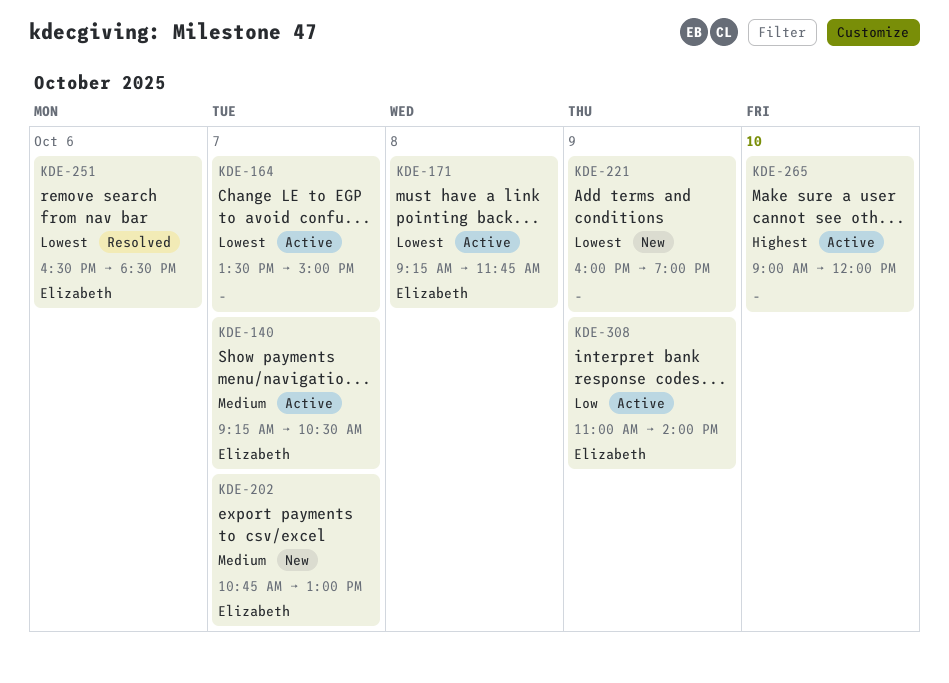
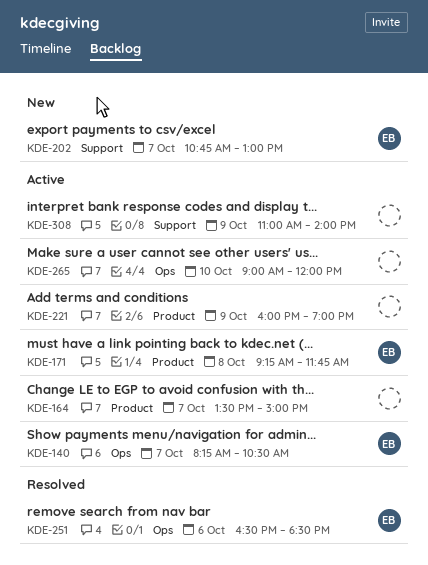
KDE-140, begins: 09:15 -> 08:15
KDE-221, status: New -> Active
KDE-308, owner: Elizabeth -> none

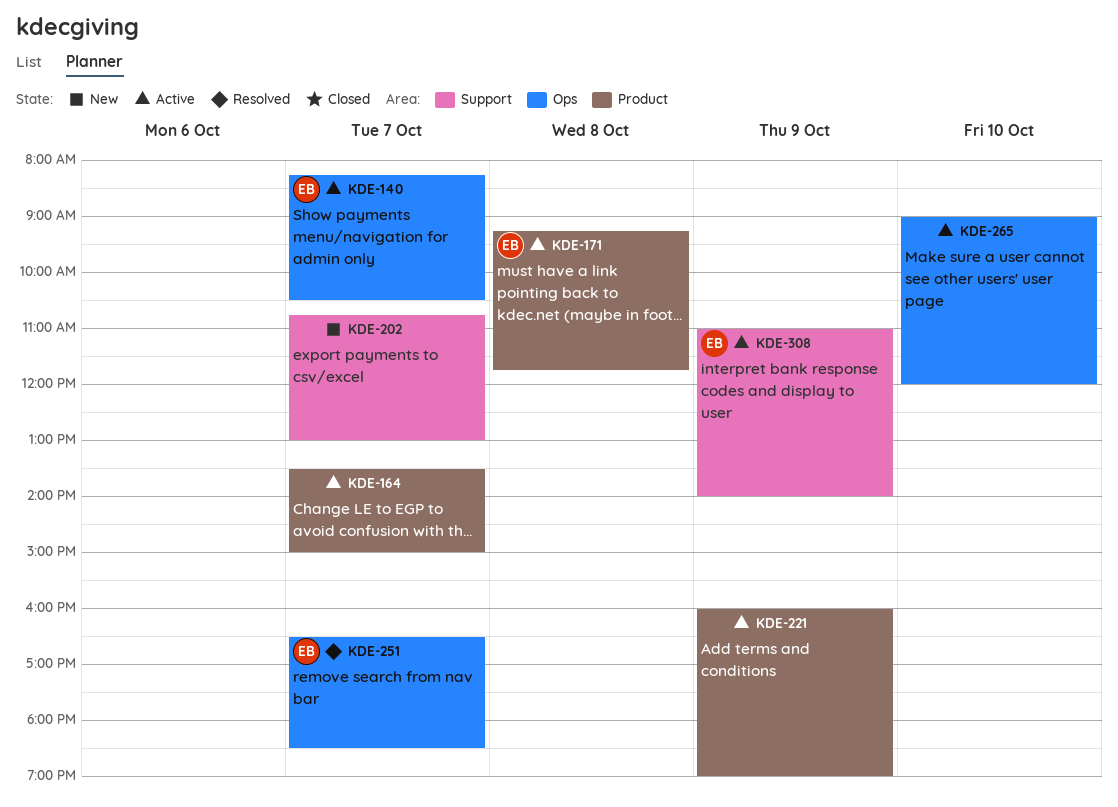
KDE-202, owner: EB -> none
KDE-251, day: Oct 6 -> Oct 7
KDE-308, owner: none -> EB

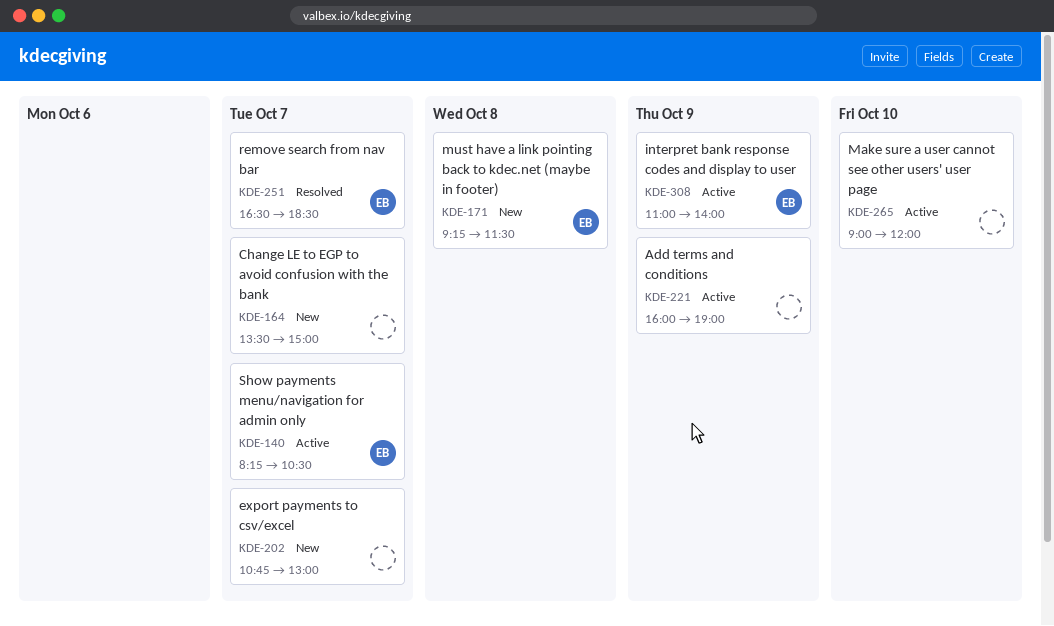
KDE-164, status: Active -> New
KDE-171, status: Active -> New
KDE-171, ends: 11:45 -> 11:30

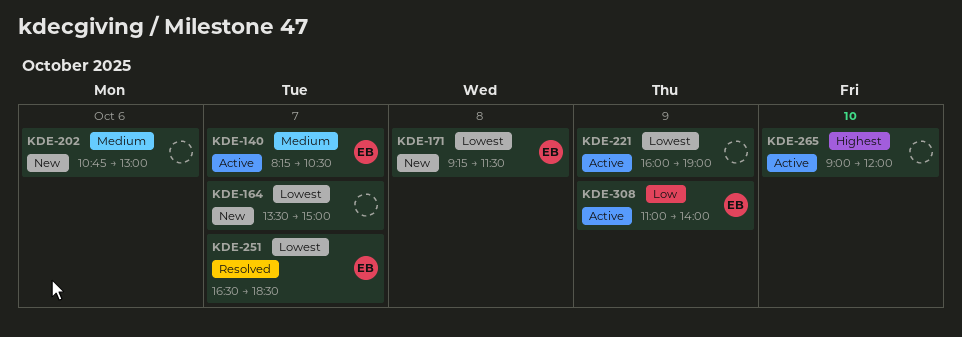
KDE-202, day: Oct 7 -> Oct 6

